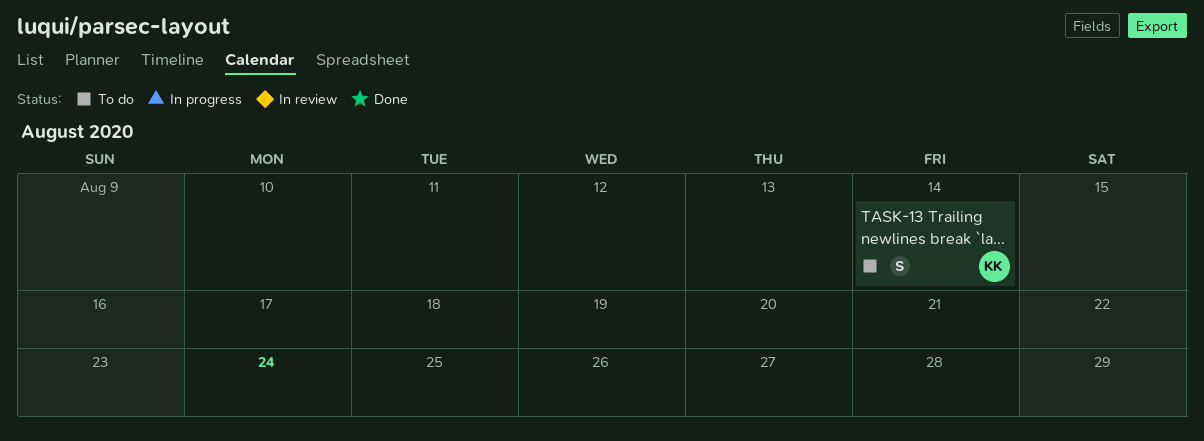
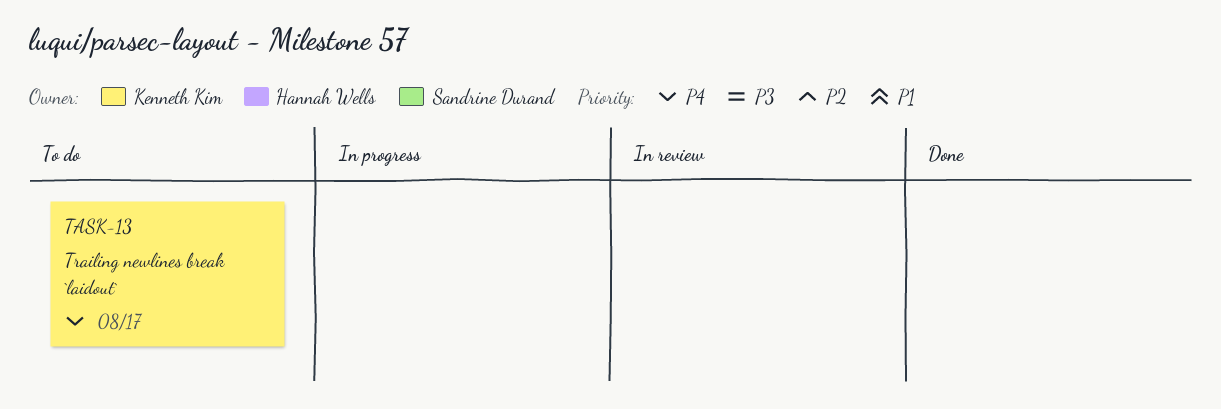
TASK-13, due: Aug 14 -> Aug 17

